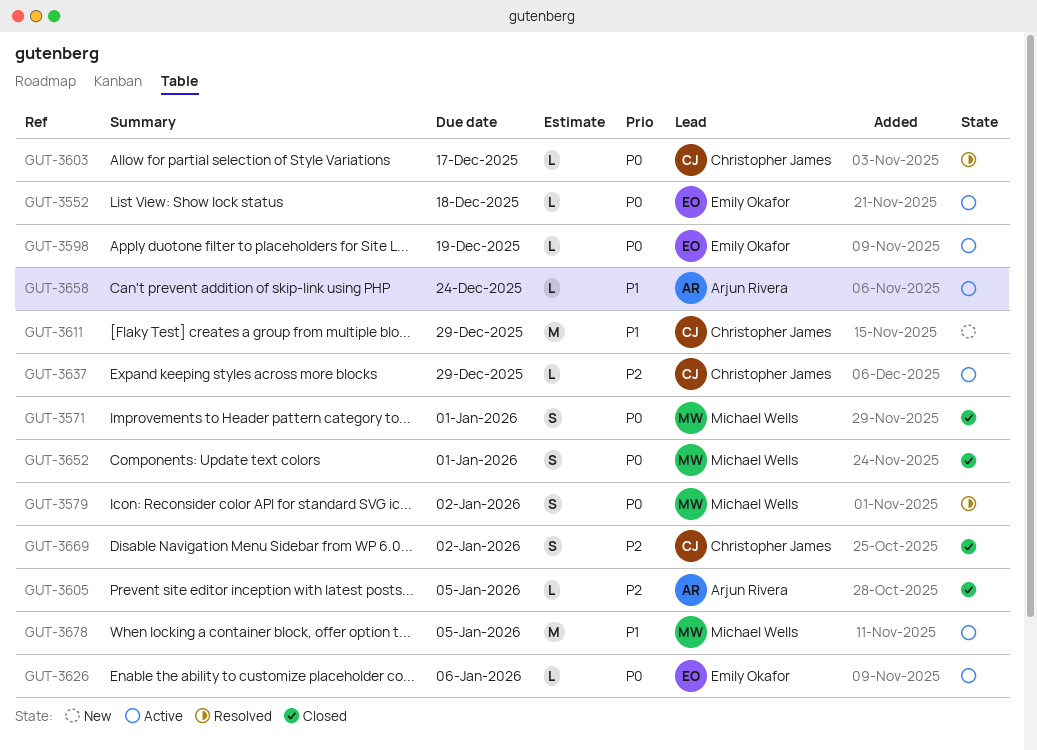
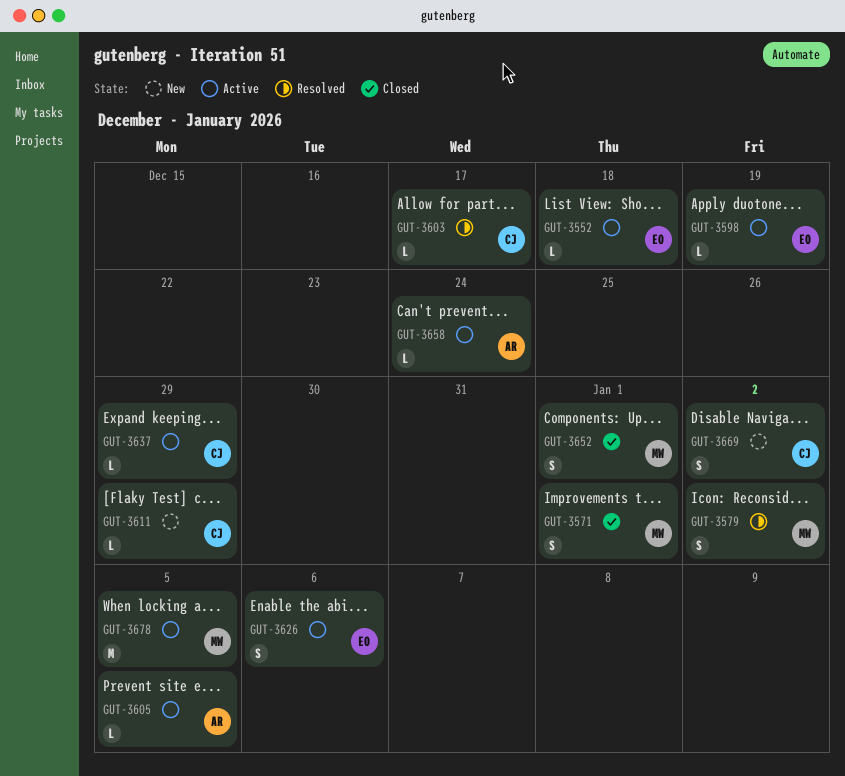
GUT-3605, status: Closed -> Active
GUT-3611, estimate: M -> L
GUT-3626, estimate: L -> S
GUT-3669, status: Closed -> New

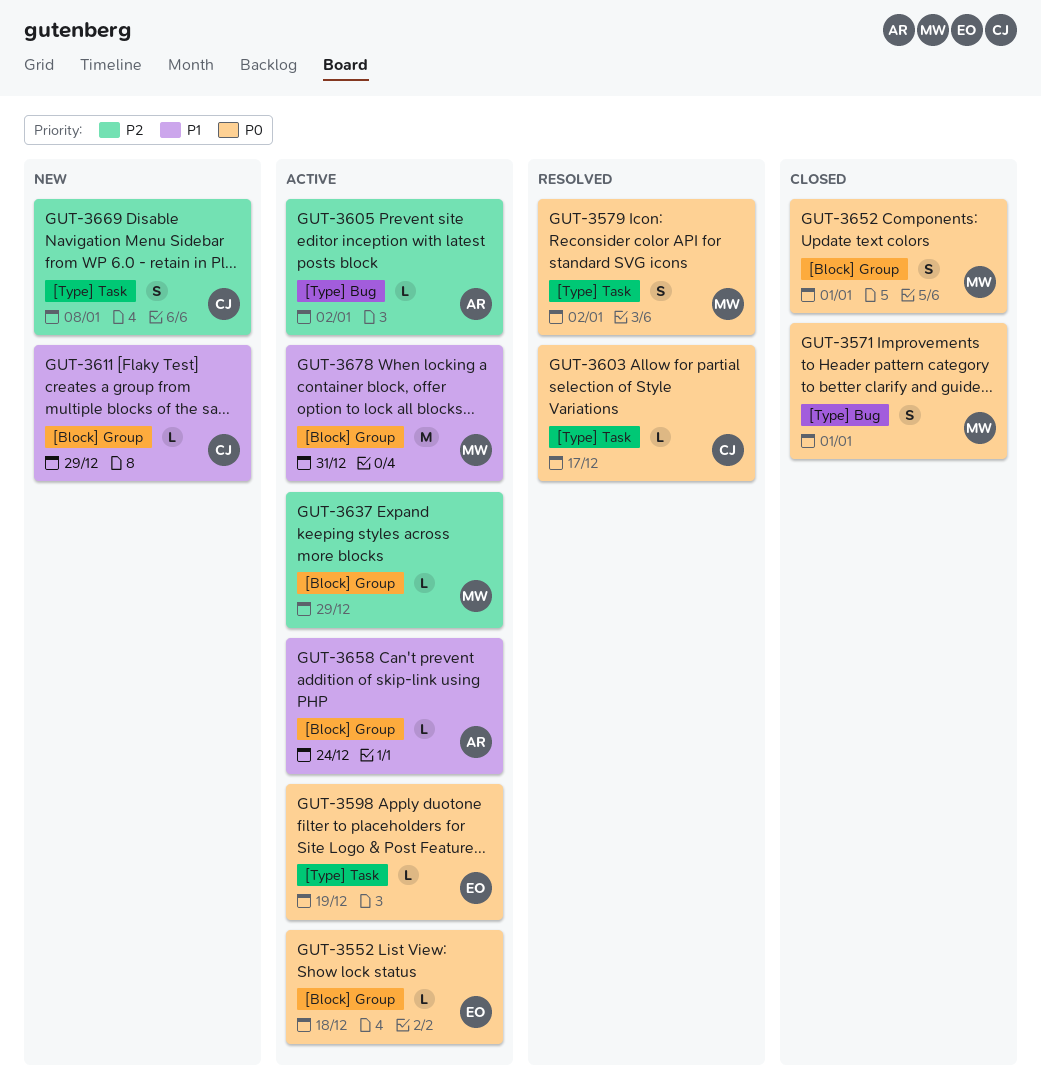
GUT-3605, due: Jan 5 -> Jan 2
GUT-3626: present -> none
GUT-3637, owner: CJ -> MW
GUT-3669, due: Jan 2 -> Jan 8
GUT-3678, due: Jan 5 -> Dec 31

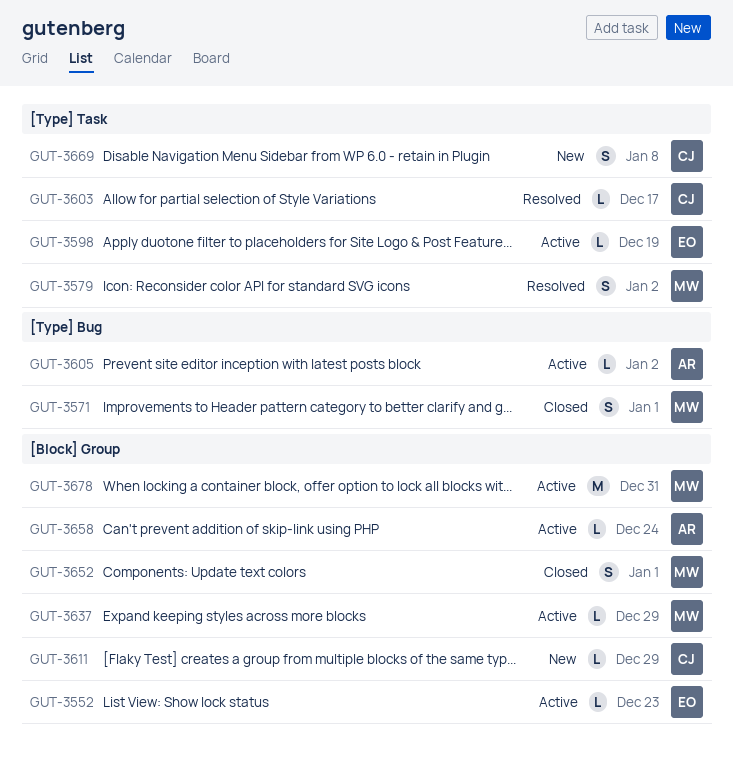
GUT-3552, due: Dec 18 -> Dec 23

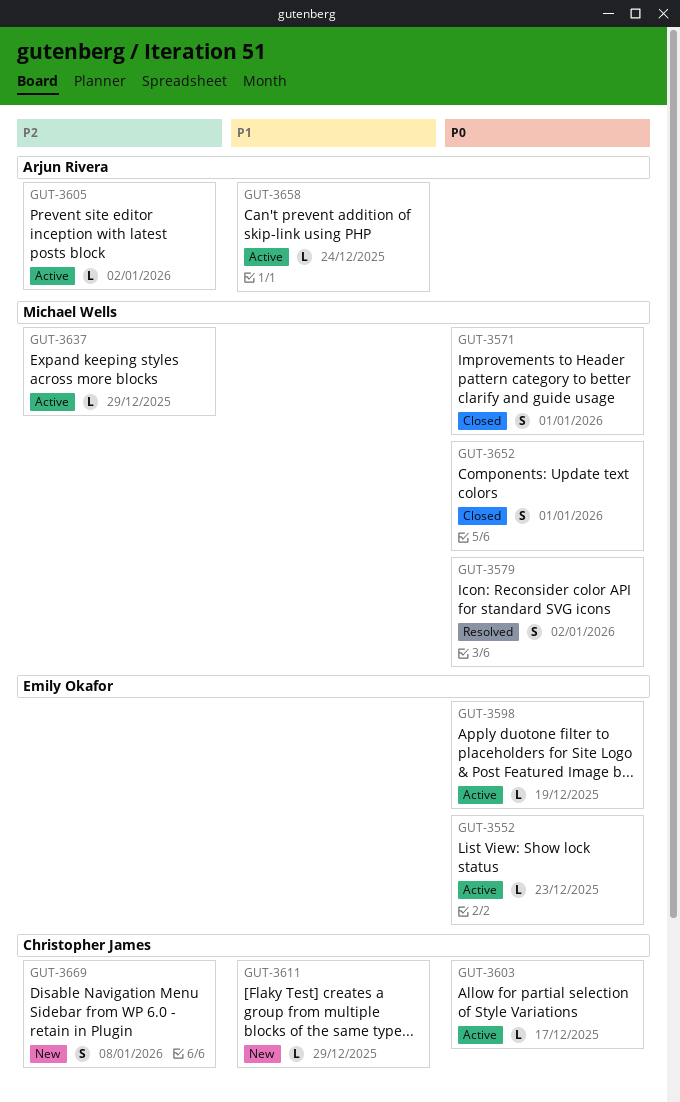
GUT-3603, status: Resolved -> Active
GUT-3678: present -> none

